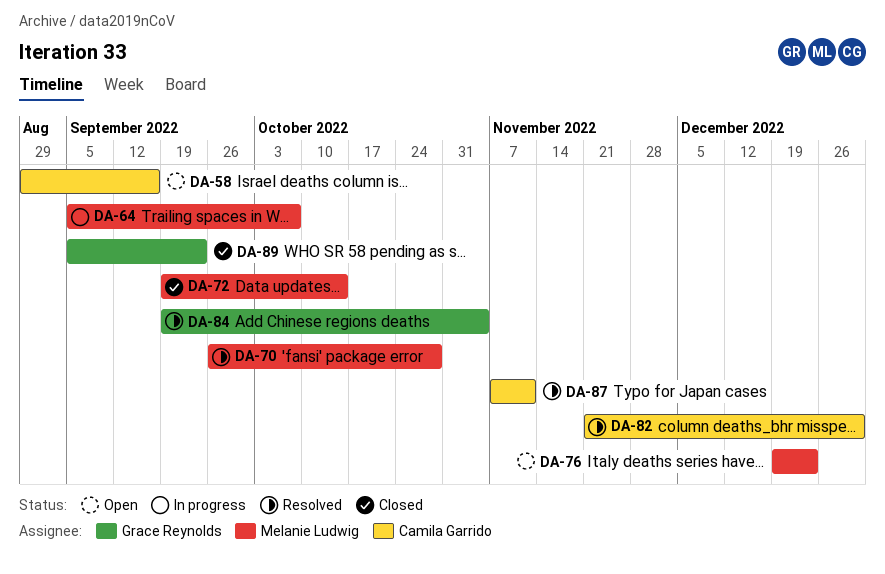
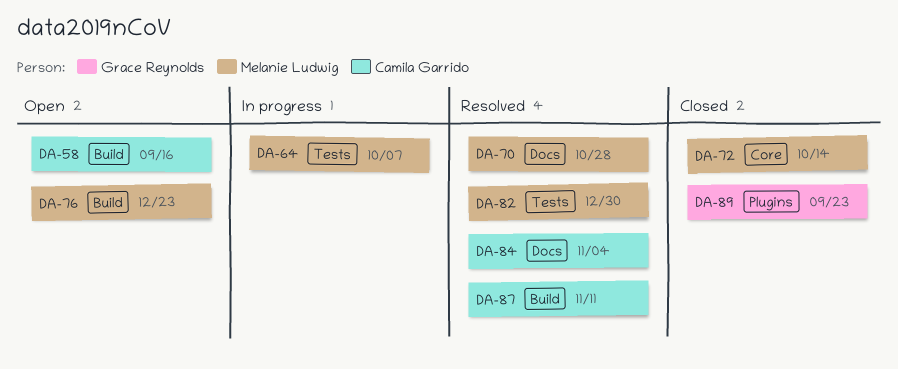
DA-82, owner: Camila Garrido -> Melanie Ludwig
DA-84, owner: Grace Reynolds -> Camila Garrido

